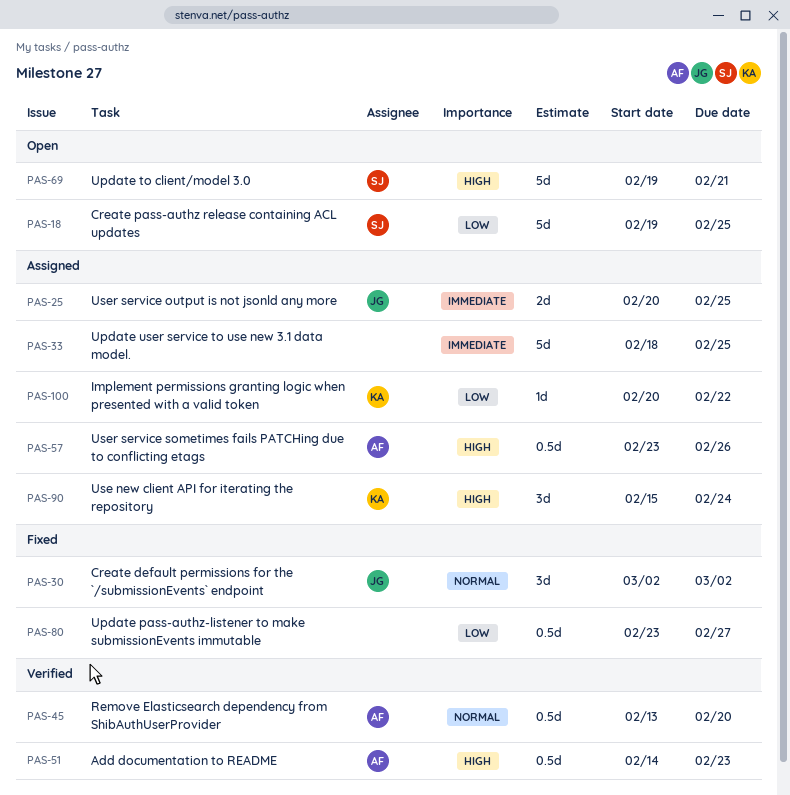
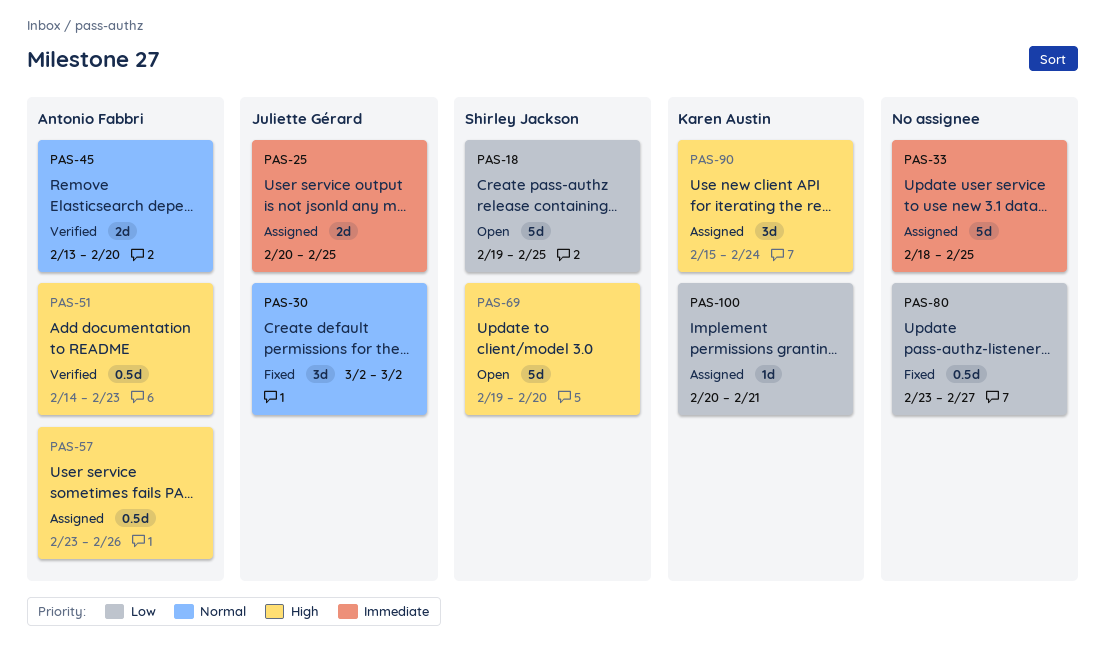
PAS-45, estimate: 0.5d -> 2d
PAS-69, due: Feb 21 -> Feb 20
PAS-100, due: Feb 22 -> Feb 21

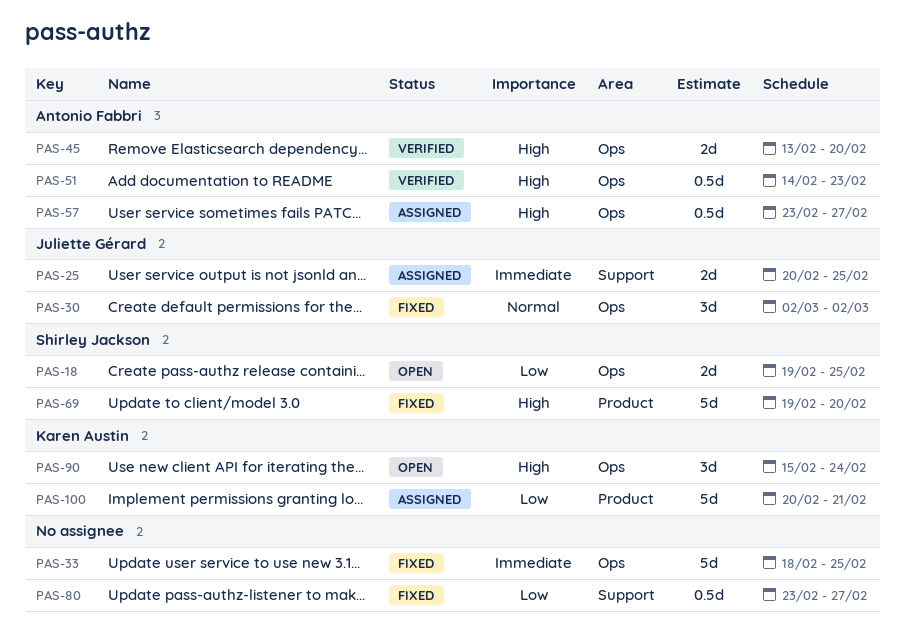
PAS-18, estimate: 5d -> 2d
PAS-33, status: Assigned -> Fixed
PAS-45, priority: Normal -> High
PAS-57, due: Feb 26 -> Feb 27
PAS-69, status: Open -> Fixed
PAS-90, status: Assigned -> Open
PAS-100, estimate: 1d -> 5d

